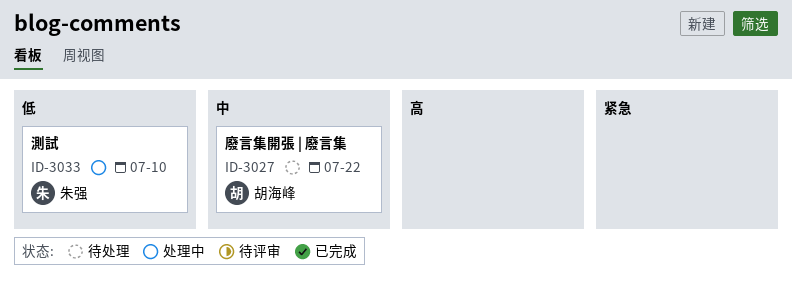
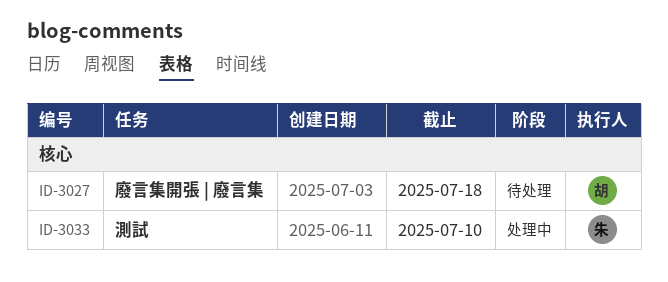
ID-3027, due: Jul 22 -> Jul 18

